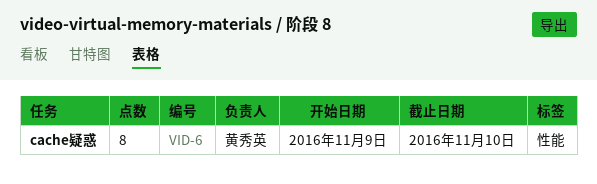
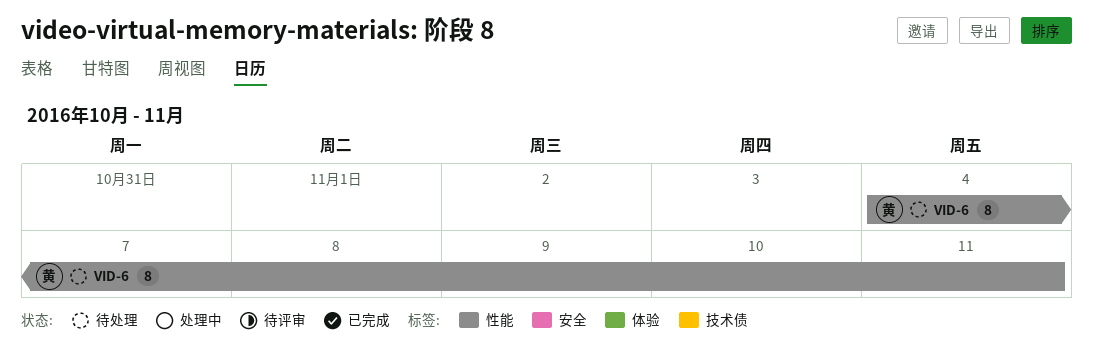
VID-6, start: Nov 9 -> Nov 4
VID-6, due: Nov 10 -> Nov 11

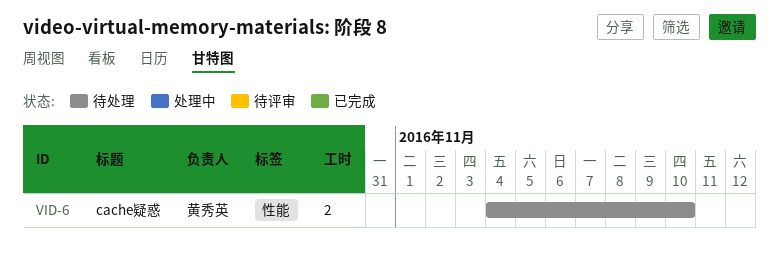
VID-6, estimate: 8 -> 2
VID-6, due: Nov 11 -> Nov 10

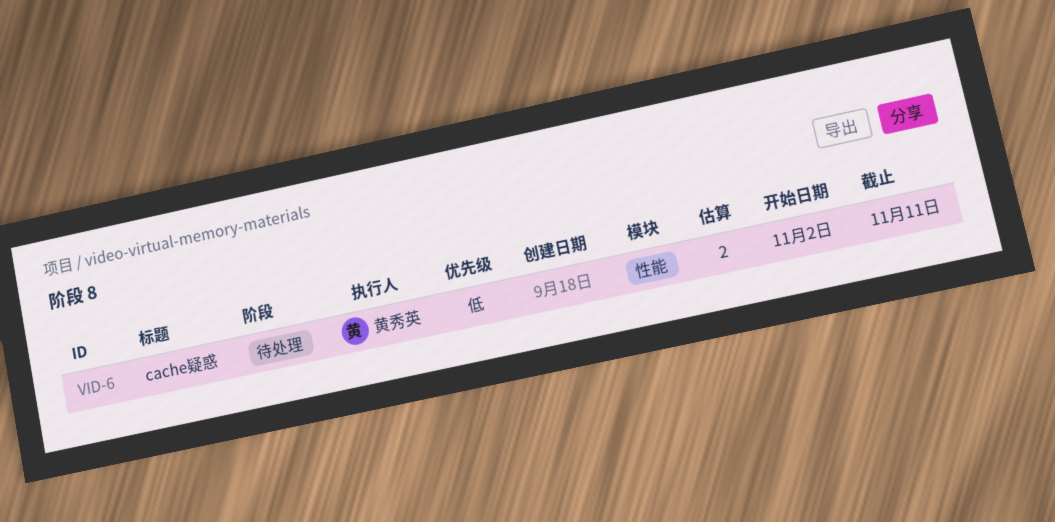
VID-6, start: Nov 4 -> Nov 2
VID-6, due: Nov 10 -> Nov 11

